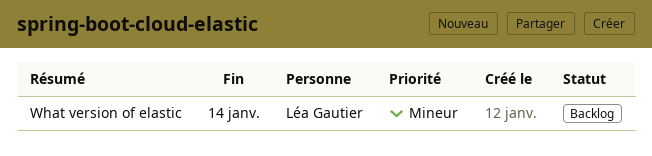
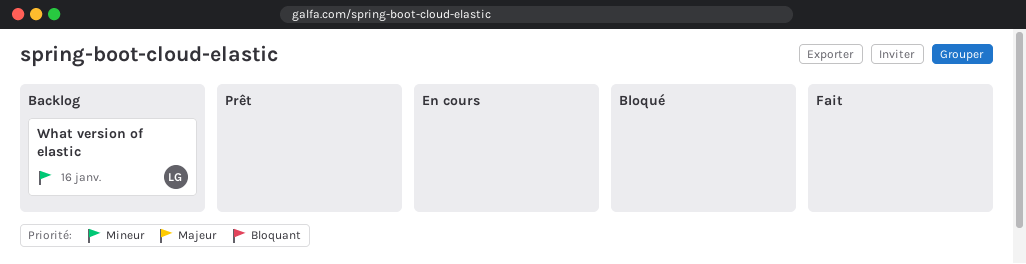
What version of elastic, due: Jan 14 -> Jan 16

